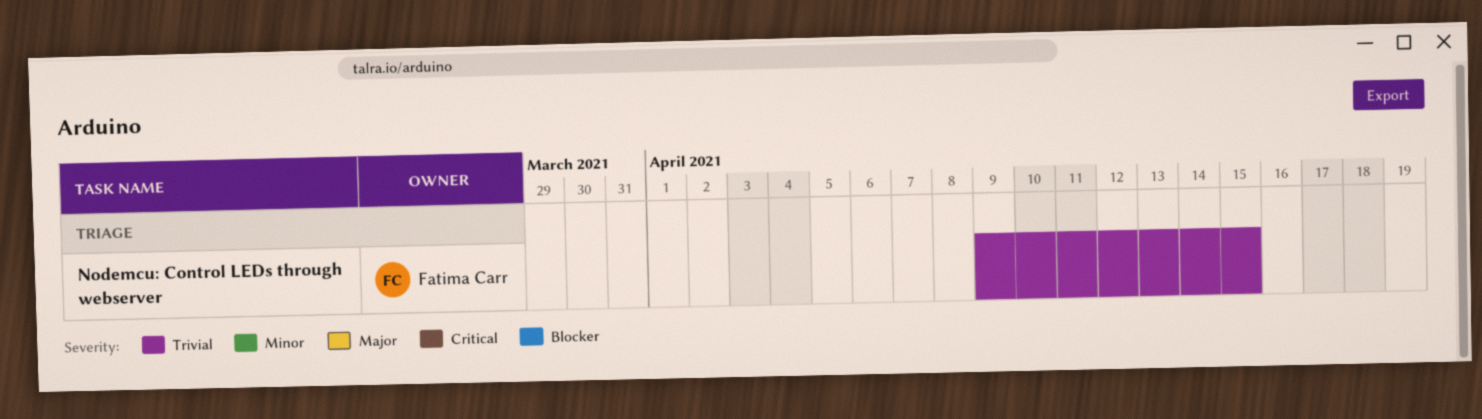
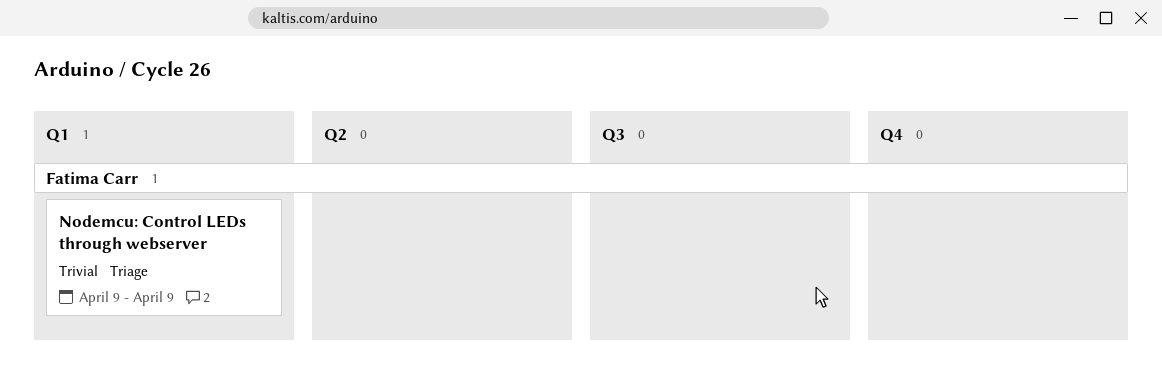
Nodemcu: Control LEDs through webserver, due: Apr 15 -> Apr 9

